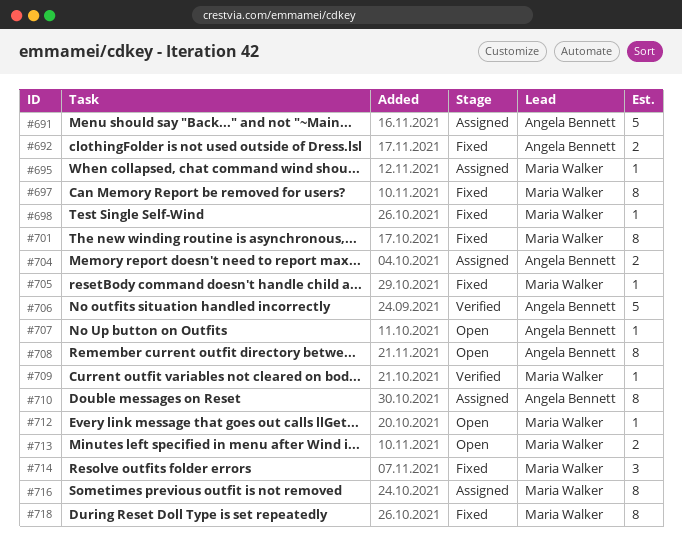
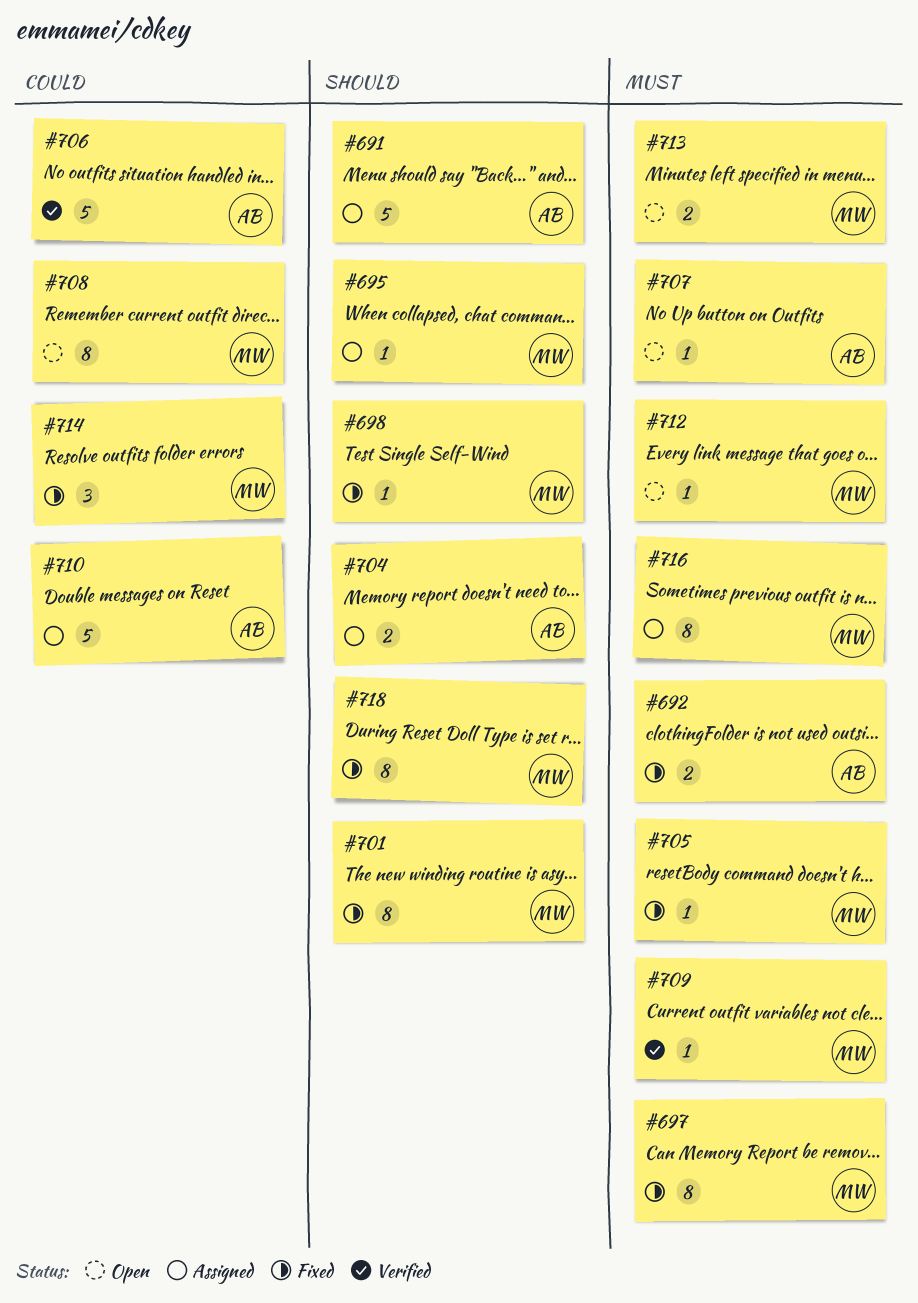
#708, owner: Angela Bennett -> Maria Walker
#710, estimate: 8 -> 5

